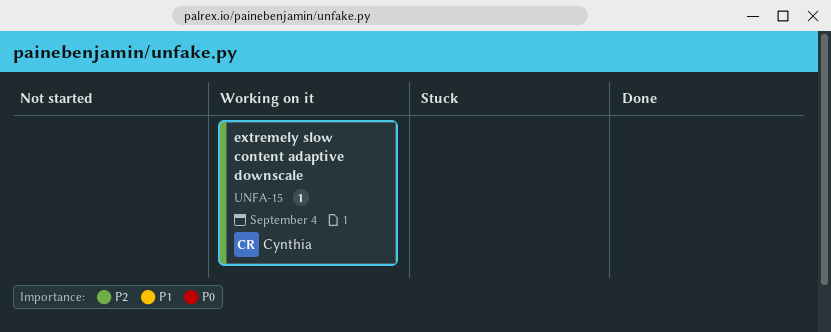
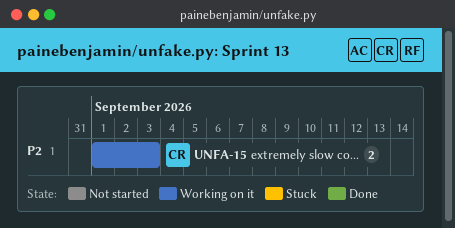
UNFA-15, estimate: 1 -> 2
UNFA-15, due: Sep 4 -> Sep 3

